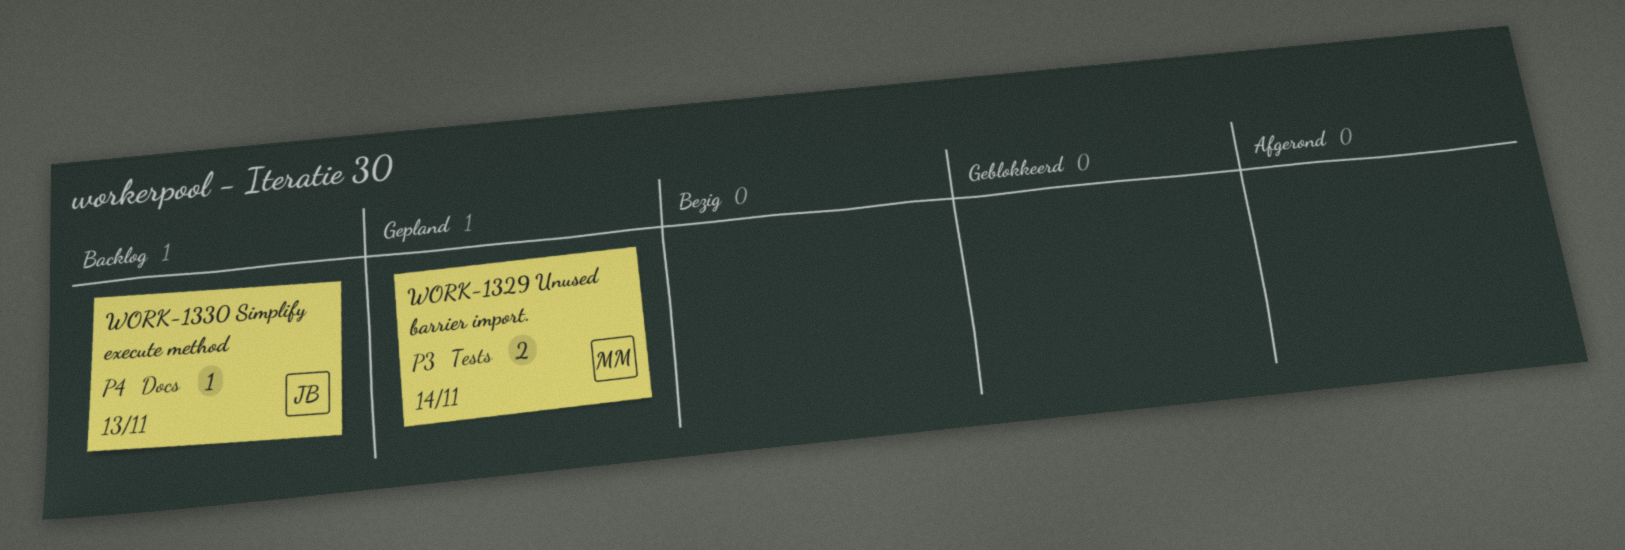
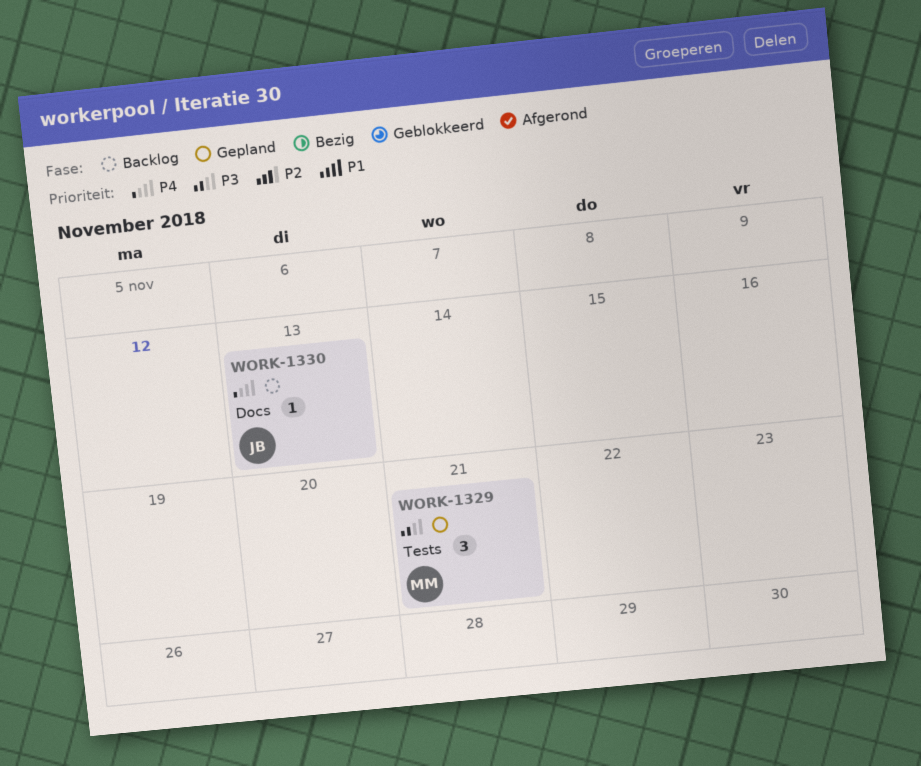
WORK-1329, estimate: 2 -> 3
WORK-1329, due: Nov 14 -> Nov 21

